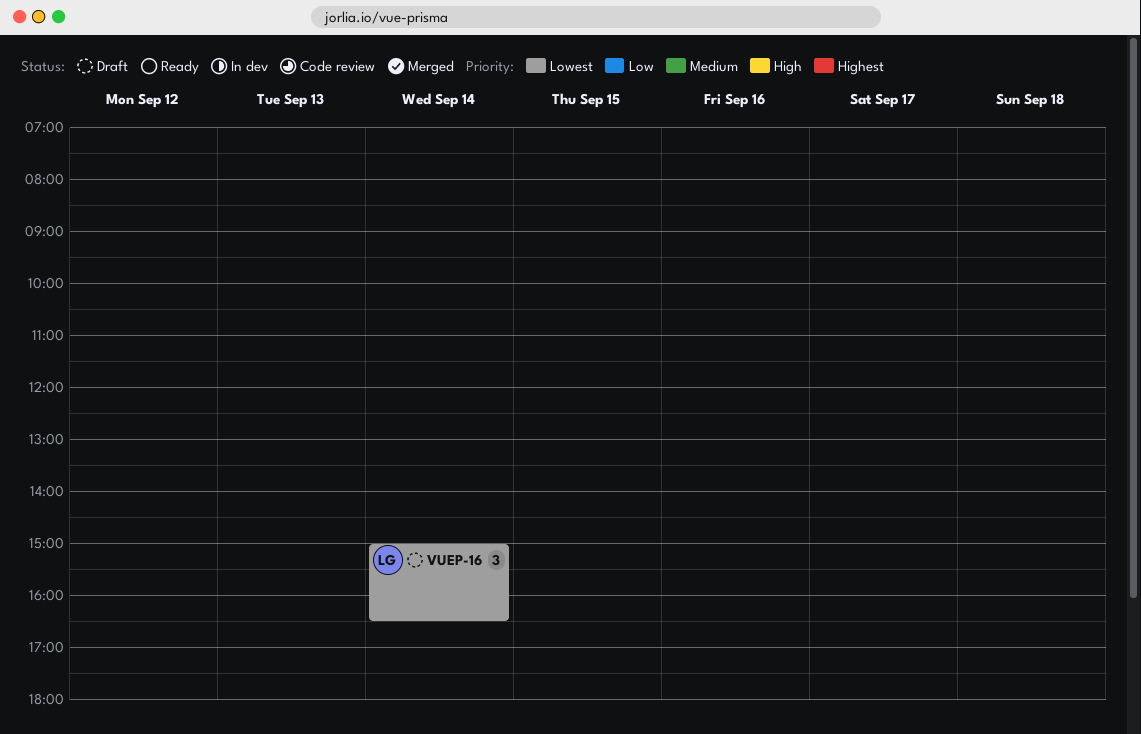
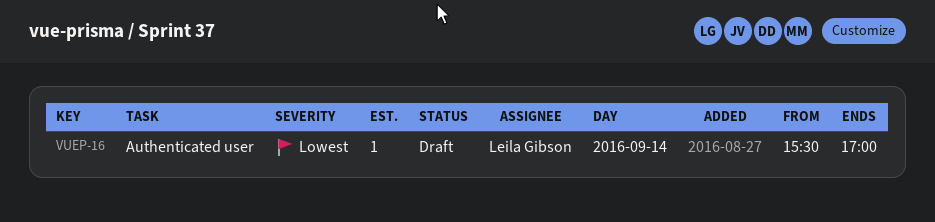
VUEP-16, estimate: 3 -> 1
VUEP-16, begins: 15:00 -> 15:30
VUEP-16, ends: 16:30 -> 17:00

